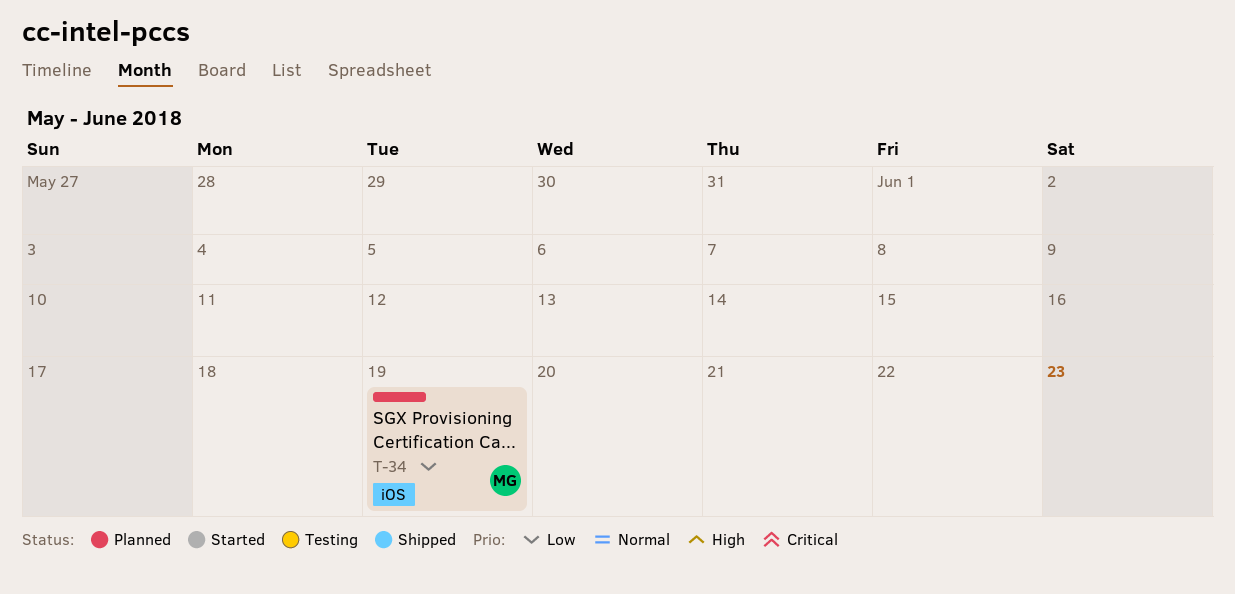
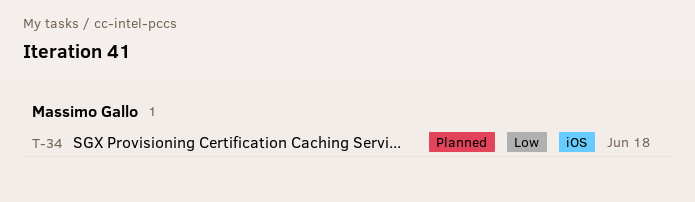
T-34, due: Jun 19 -> Jun 18

